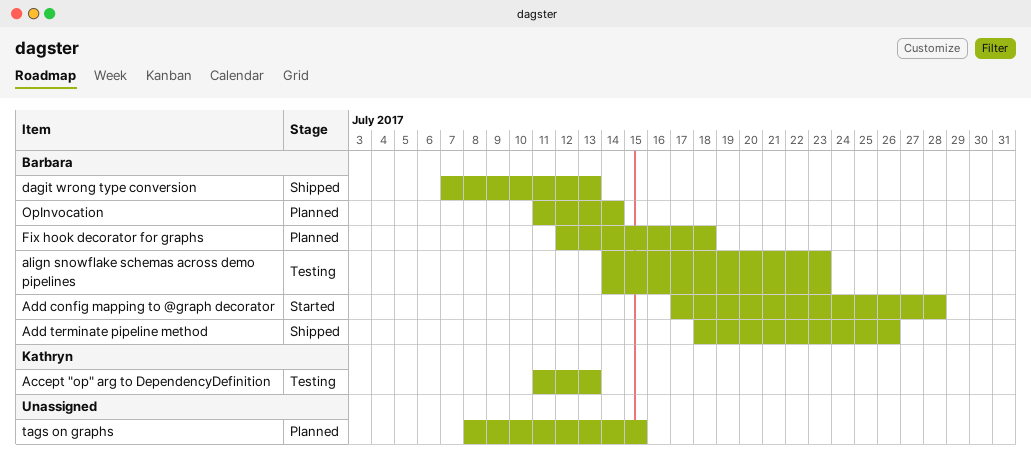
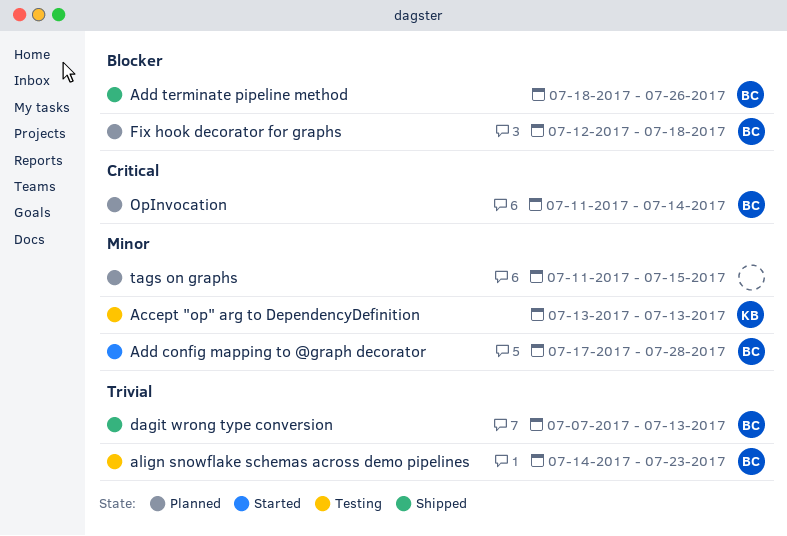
Accept "op" arg to DependencyDefinition, start: Jul 11 -> Jul 13
tags on graphs, start: Jul 8 -> Jul 11

